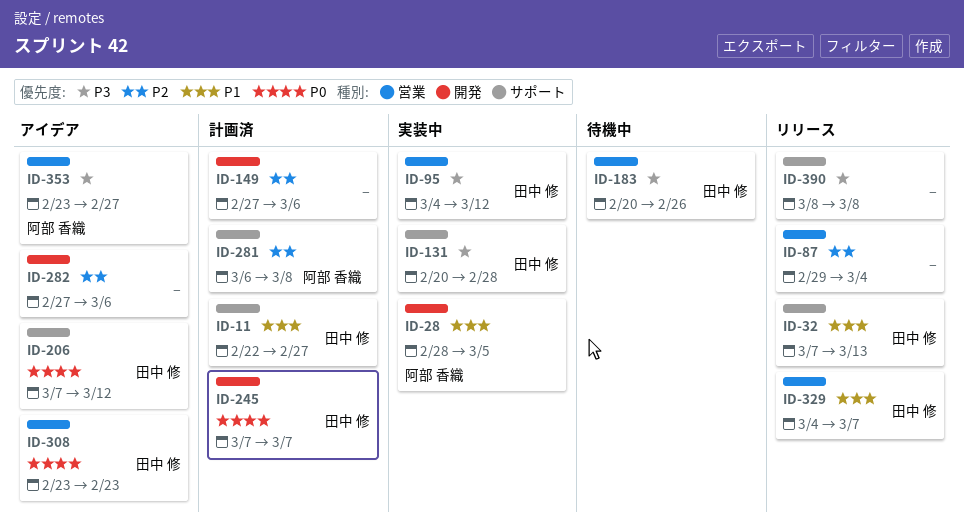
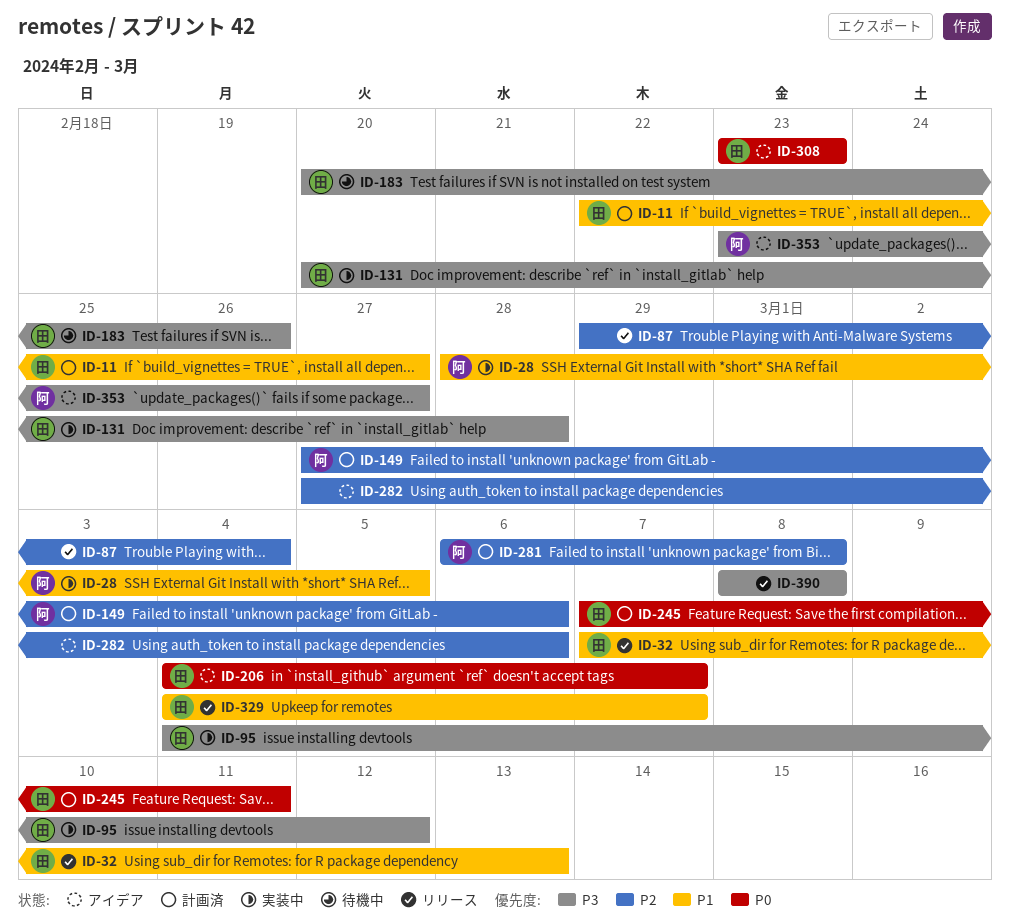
ID-149, owner: none -> 阿部 香織
ID-206, start: Mar 7 -> Mar 4
ID-206, due: Mar 12 -> Mar 7
ID-245, due: Mar 7 -> Mar 11

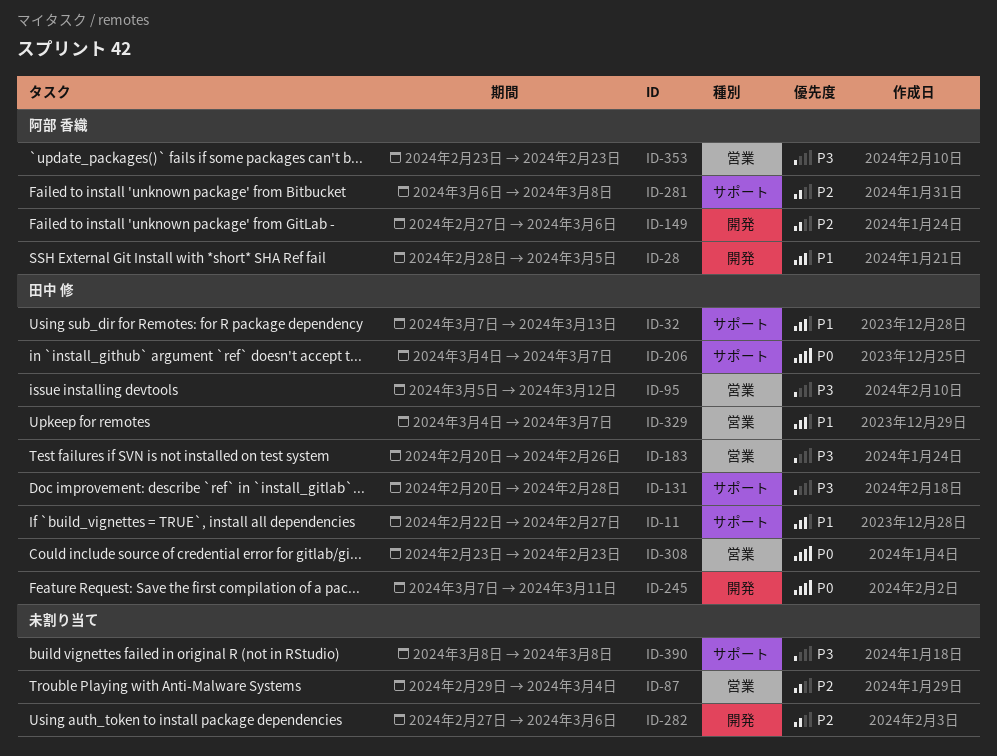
ID-95, start: Mar 4 -> Mar 5
ID-353, due: Feb 27 -> Feb 23

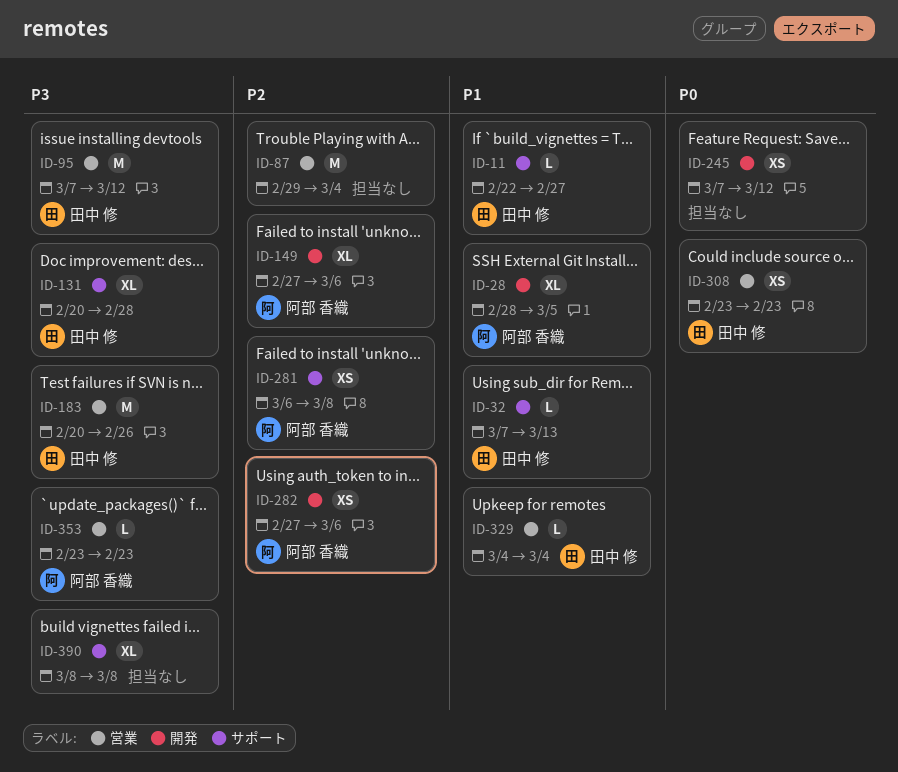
ID-95, start: Mar 5 -> Mar 7
ID-206: present -> none
ID-245, owner: 田中 修 -> none
ID-245, due: Mar 11 -> Mar 12
ID-282, owner: none -> 阿部 香織
ID-329, due: Mar 7 -> Mar 4

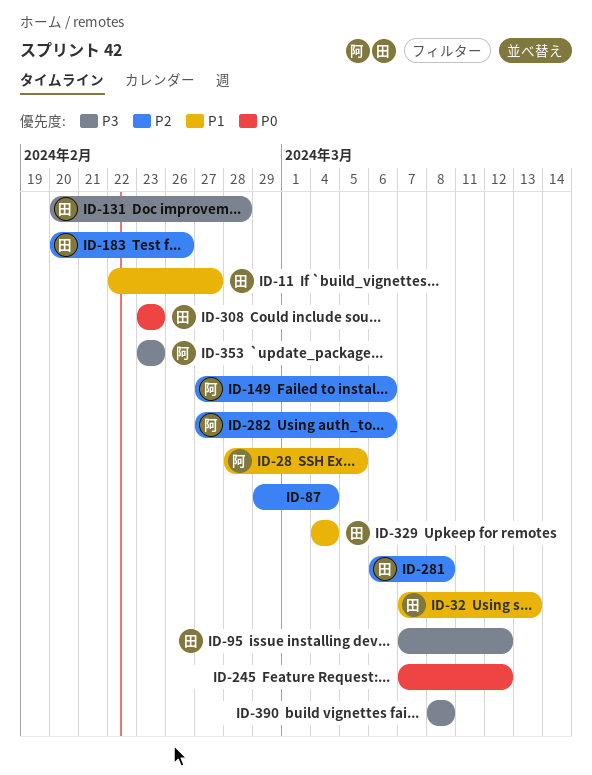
ID-183, priority: P3 -> P2
ID-281, owner: 阿部 香織 -> 田中 修

